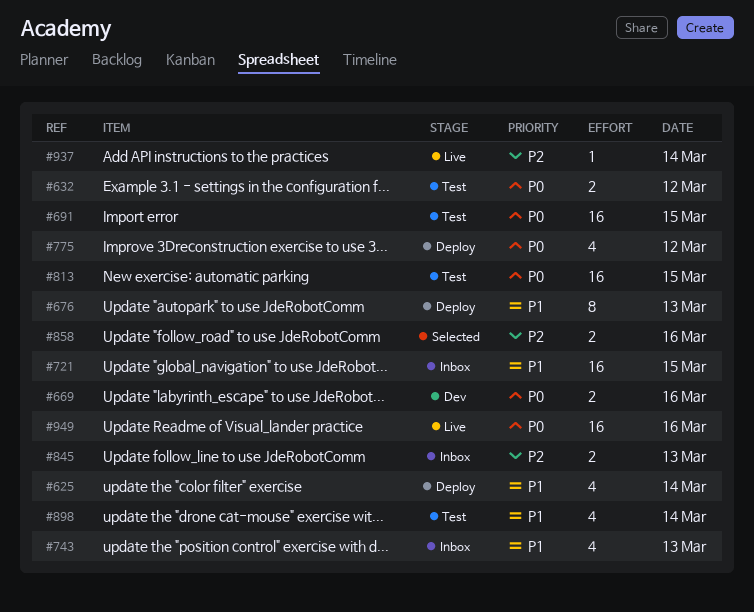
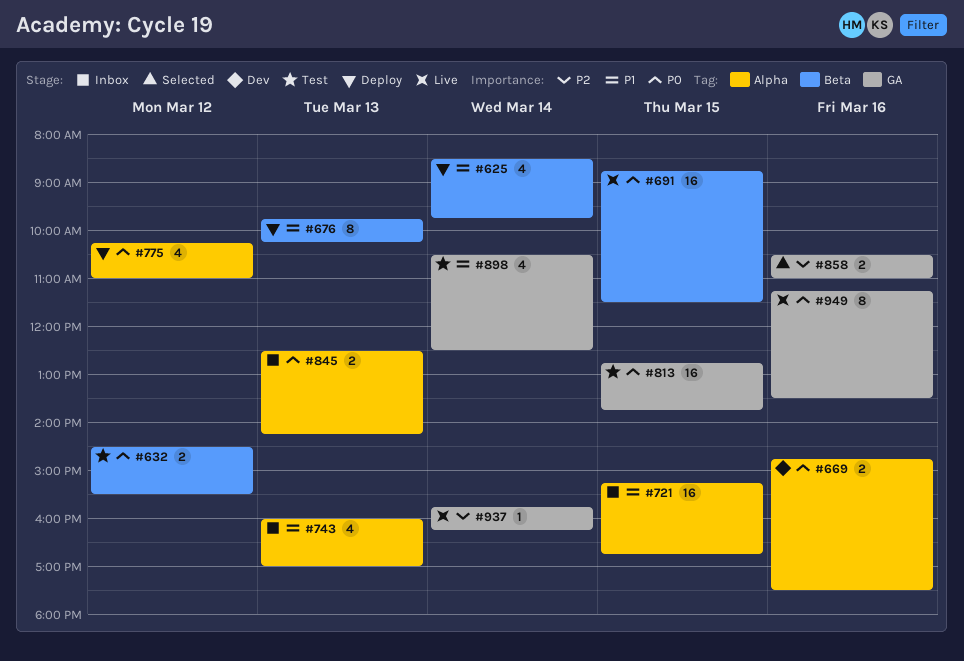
#691, status: Test -> Live
#845, priority: P2 -> P0
#949, estimate: 16 -> 8

